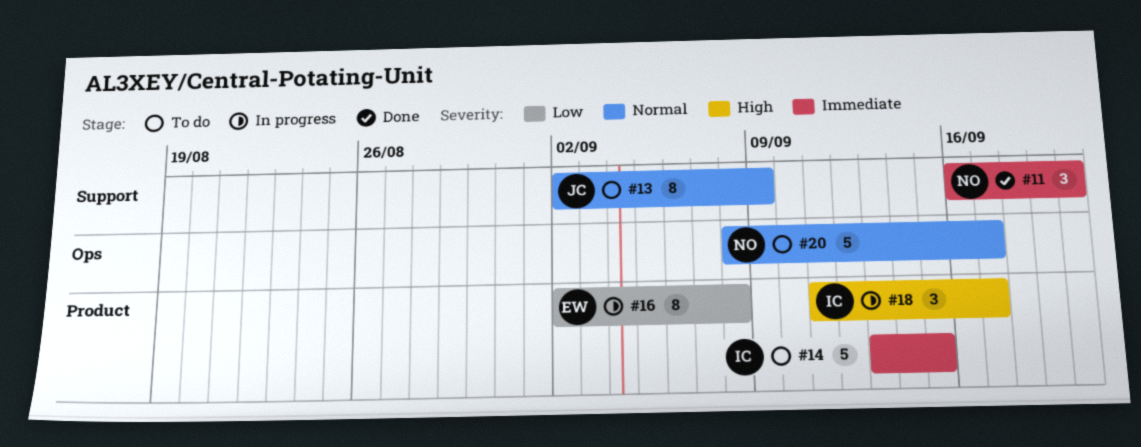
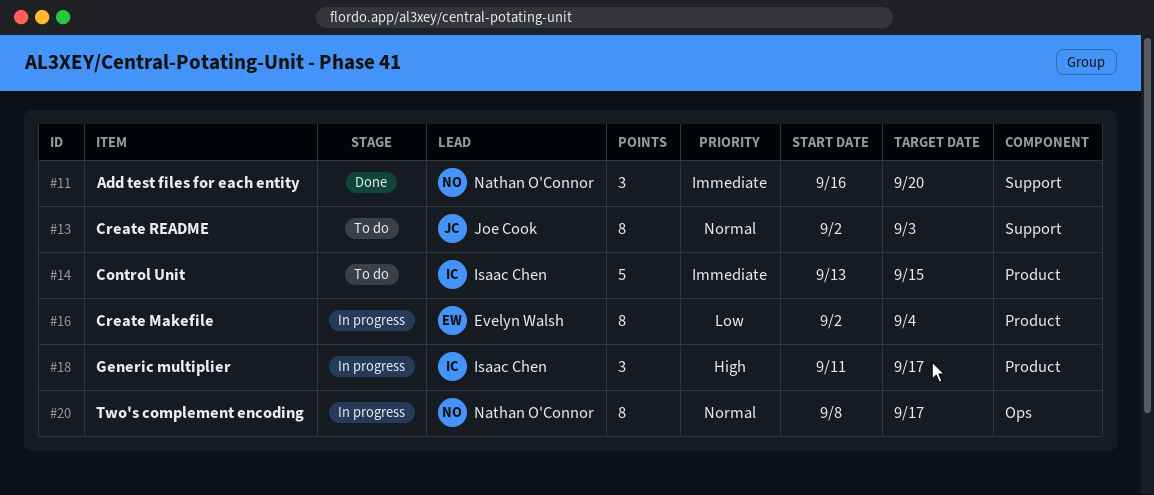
#13, due: Sep 9 -> Sep 3
#16, due: Sep 8 -> Sep 4
#20, status: To do -> In progress
#20, estimate: 5 -> 8

